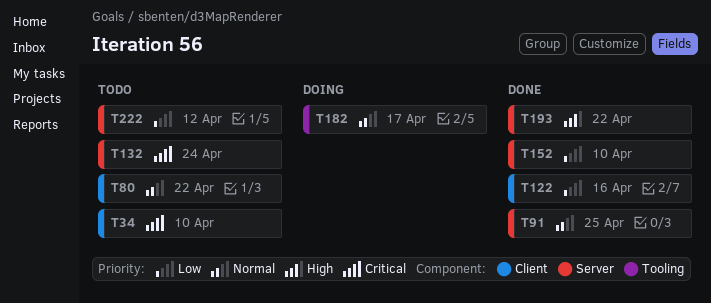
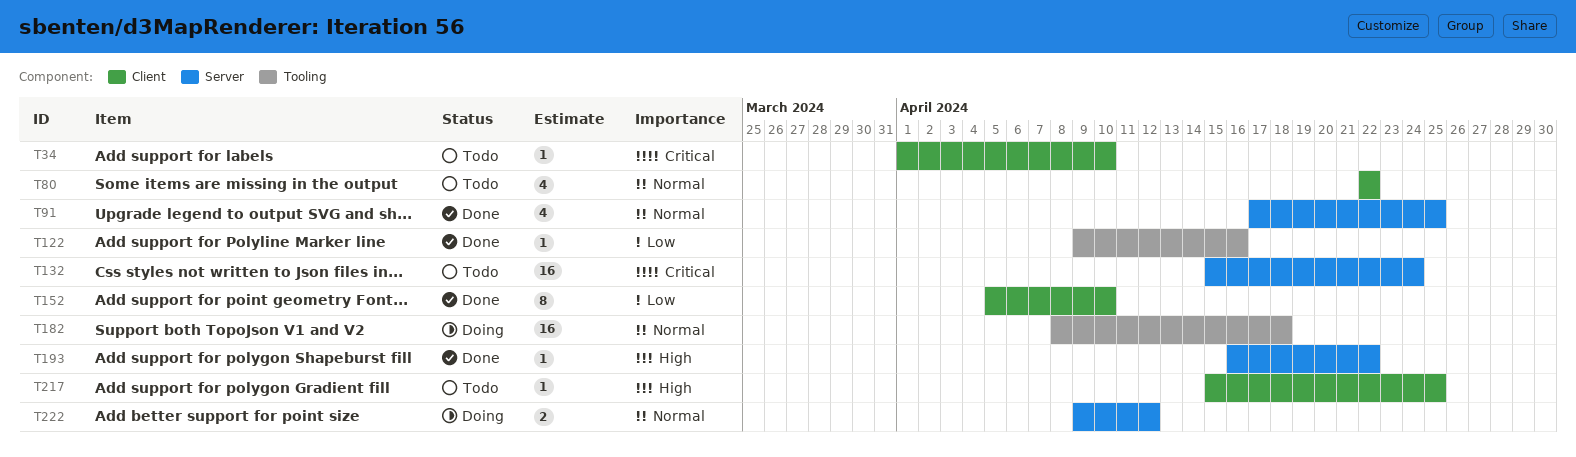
T122, label: Client -> Tooling
T152, label: Server -> Client
T182, due: Apr 17 -> Apr 18
T217: none -> present
T222, status: Todo -> Doing
T222, priority: Low -> Normal

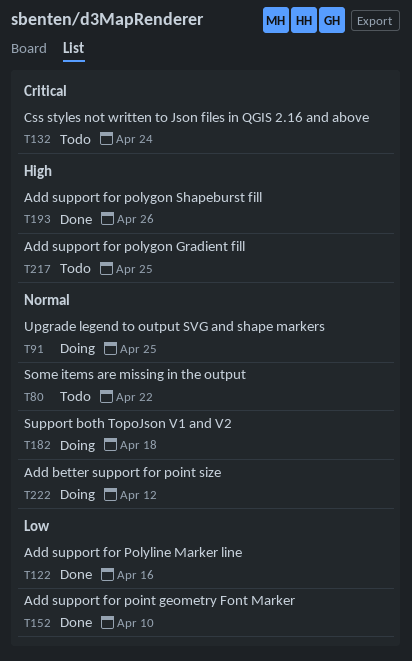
T34: present -> none
T91, status: Done -> Doing
T193, due: Apr 22 -> Apr 26

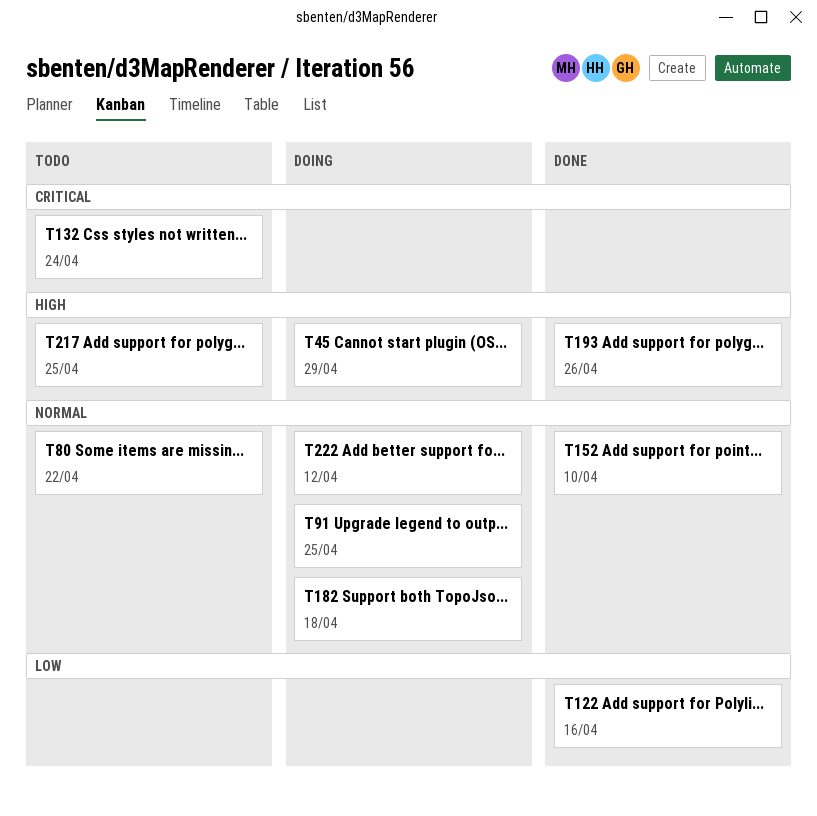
T45: none -> present
T152, priority: Low -> Normal

